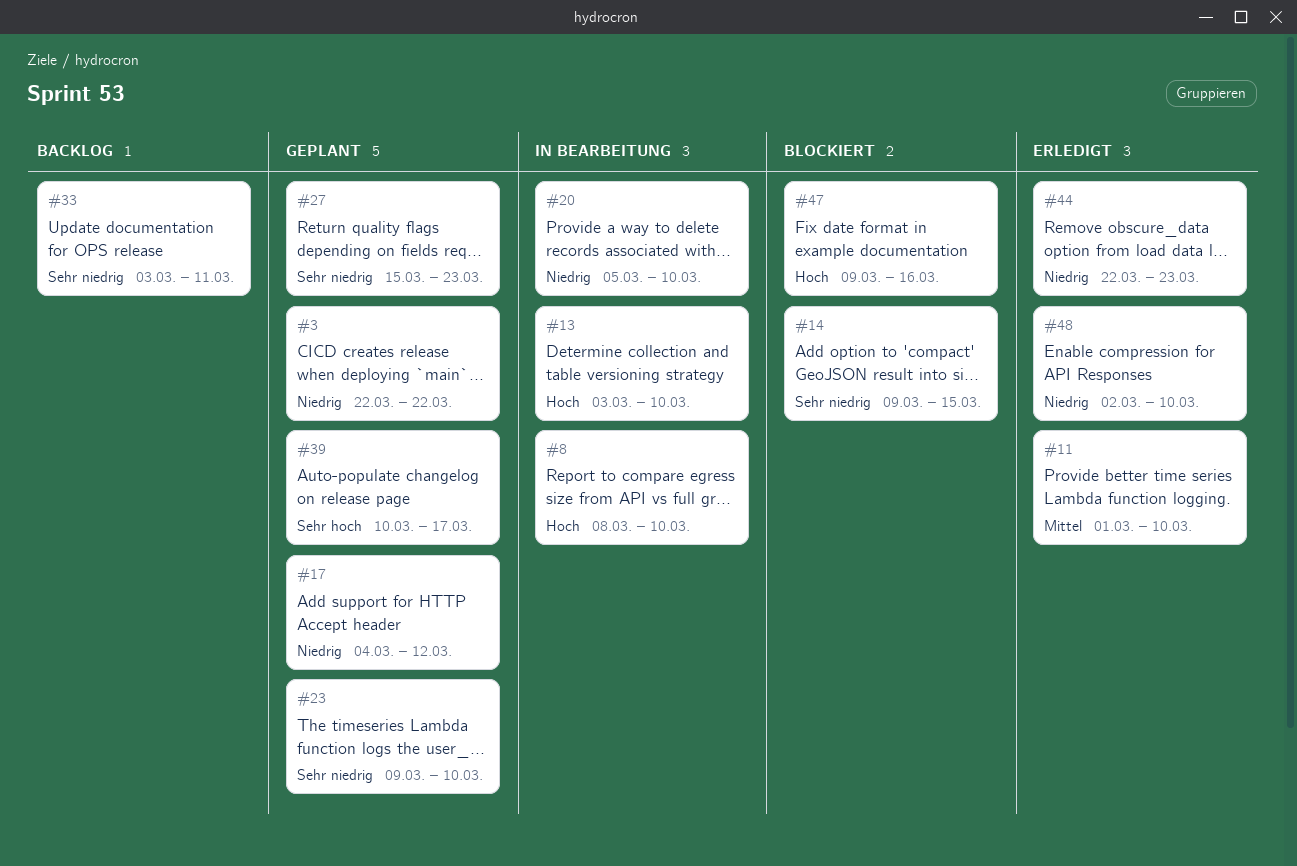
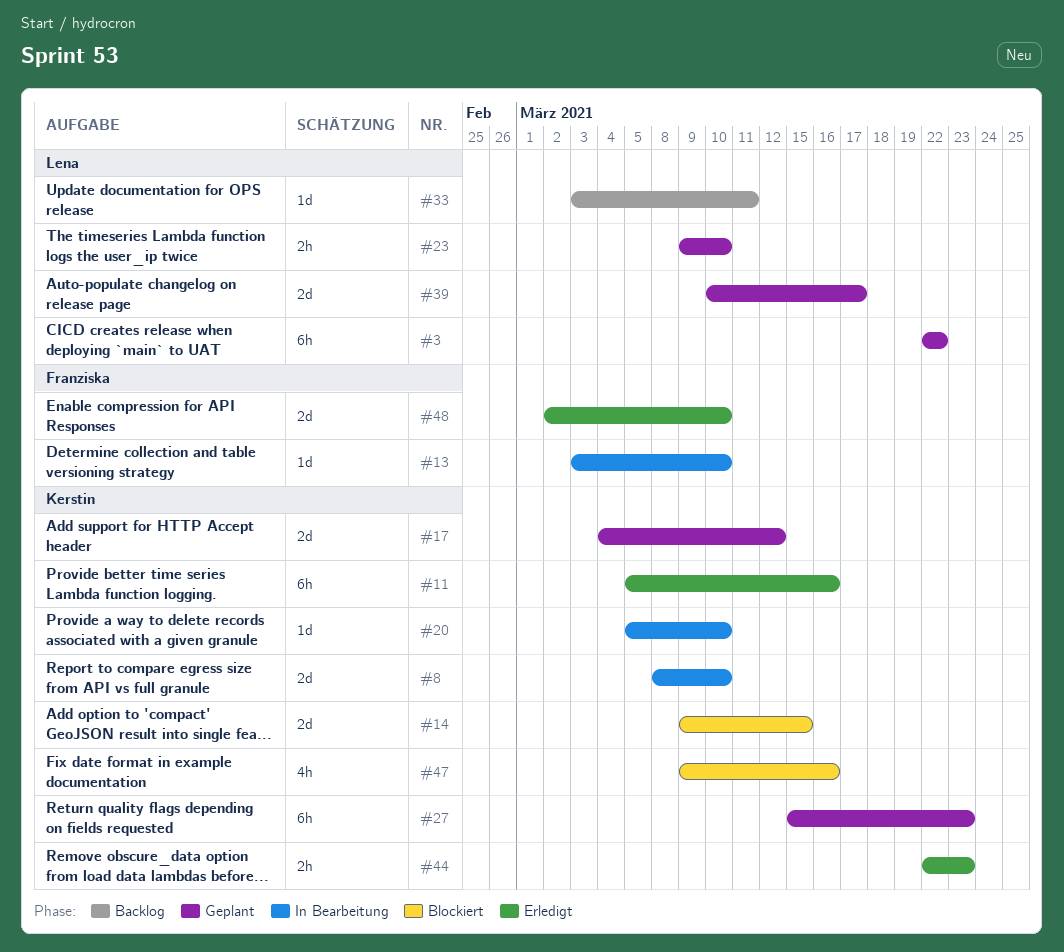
#11, start: Mar 1 -> Mar 5
#11, due: Mar 10 -> Mar 16

